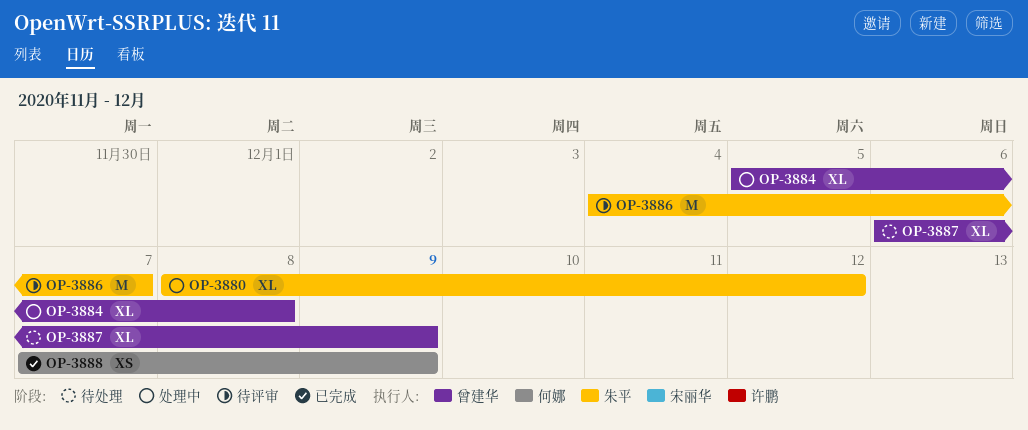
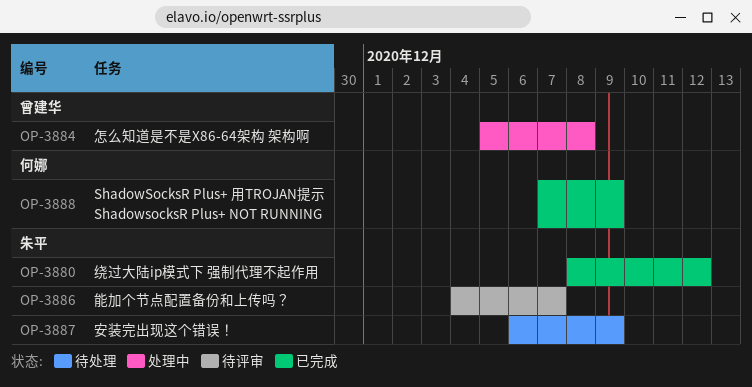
OP-3880, status: 处理中 -> 已完成
OP-3887, owner: 曾建华 -> 朱平

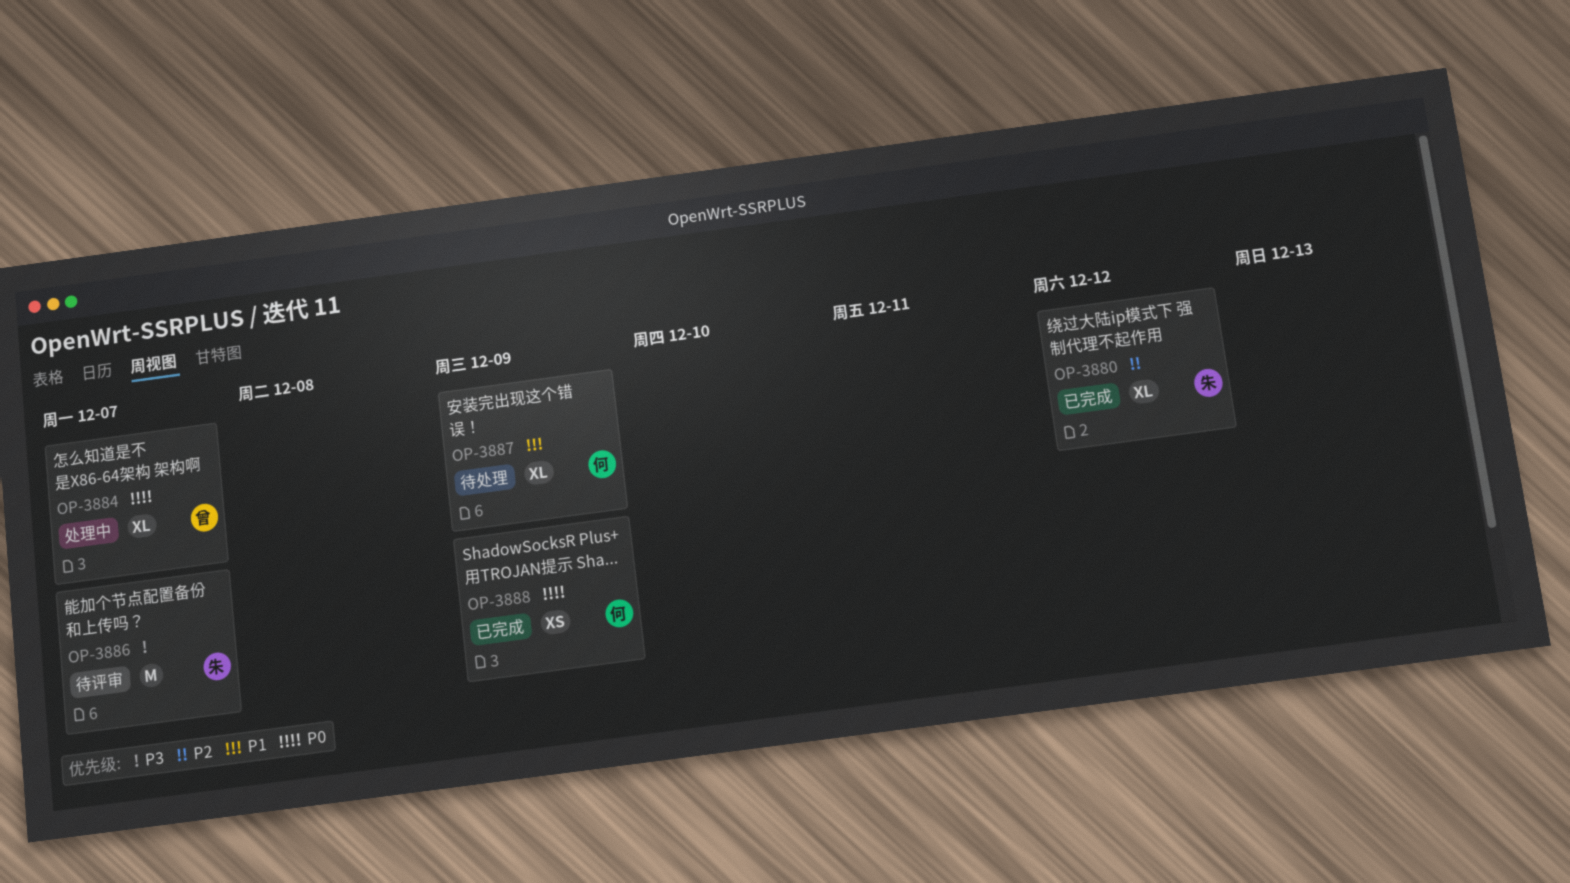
OP-3884, due: Dec 8 -> Dec 7
OP-3887, owner: 朱平 -> 何娜

